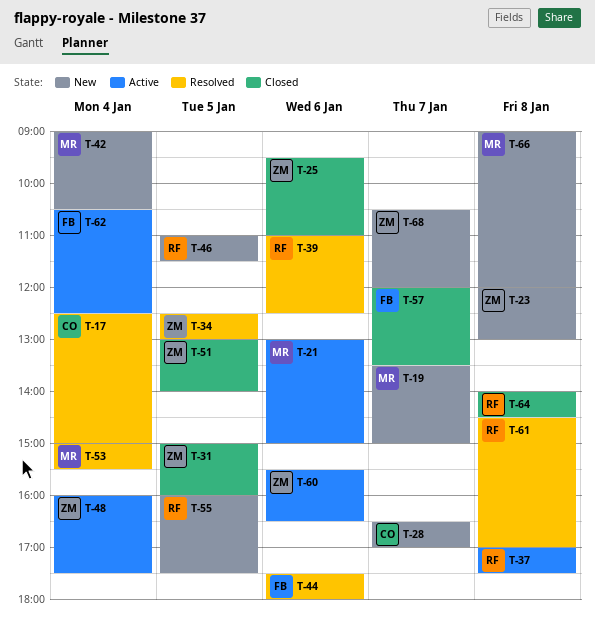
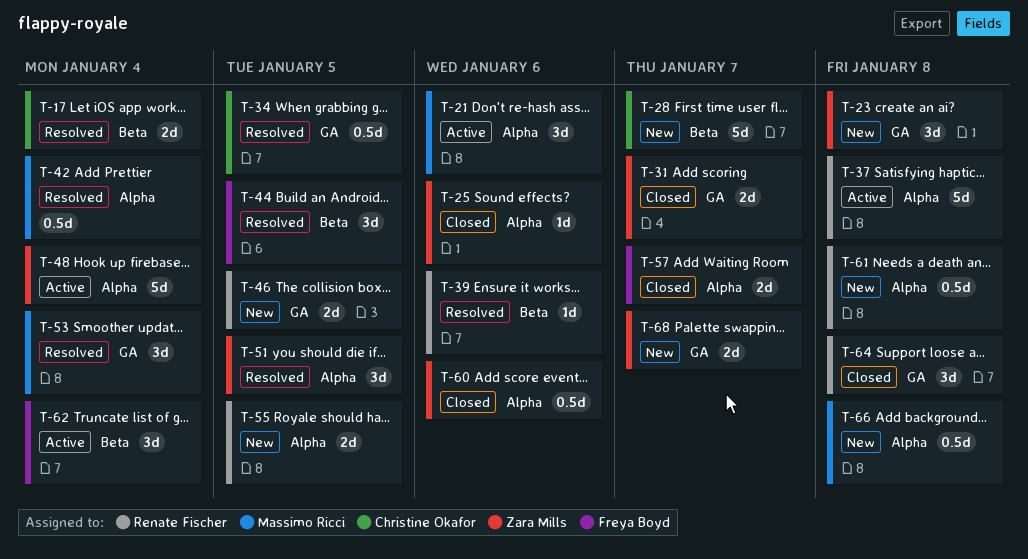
T-19: present -> none
T-31, day: Jan 5 -> Jan 7
T-34, owner: Zara Mills -> Christine Okafor
T-42, status: New -> Resolved
T-44, day: Jan 6 -> Jan 5
T-51, status: Closed -> Resolved
T-60, status: Active -> Closed
T-61, status: Resolved -> New

